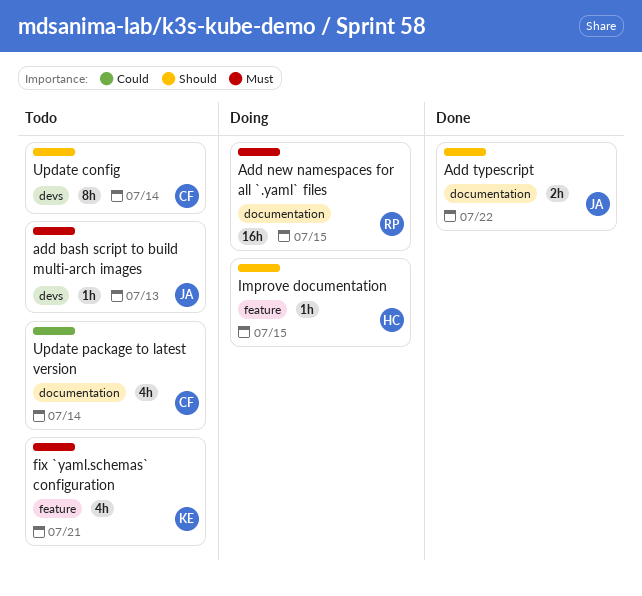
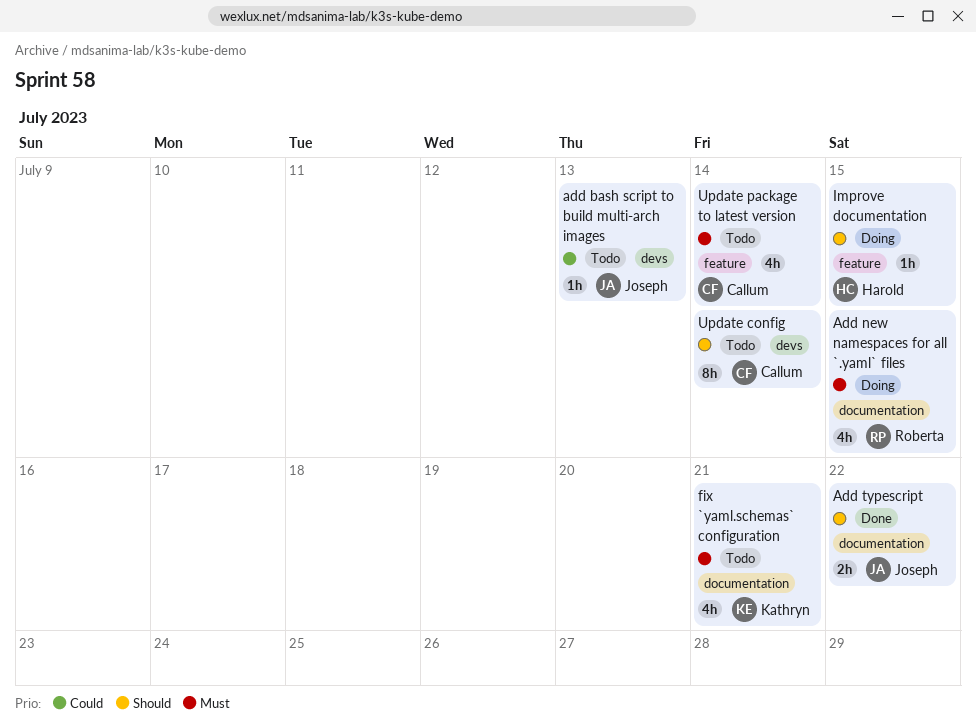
add bash script to build multi-arch images, priority: Must -> Could
Add new namespaces for all `.yaml` files, estimate: 16h -> 4h
fix `yaml.schemas` configuration, label: feature -> documentation
Update package to latest version, priority: Could -> Must
Update package to latest version, label: documentation -> feature

